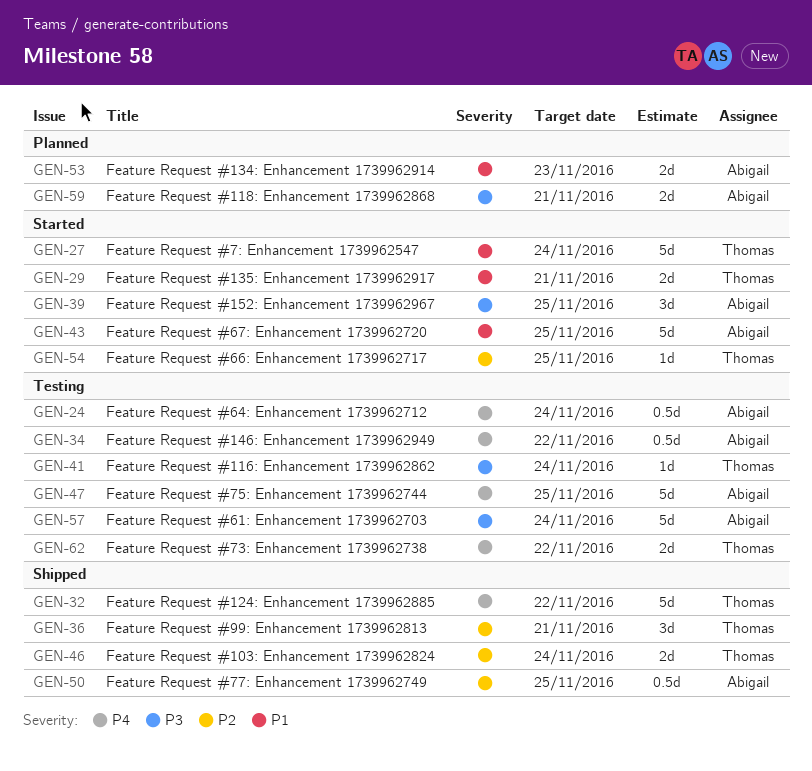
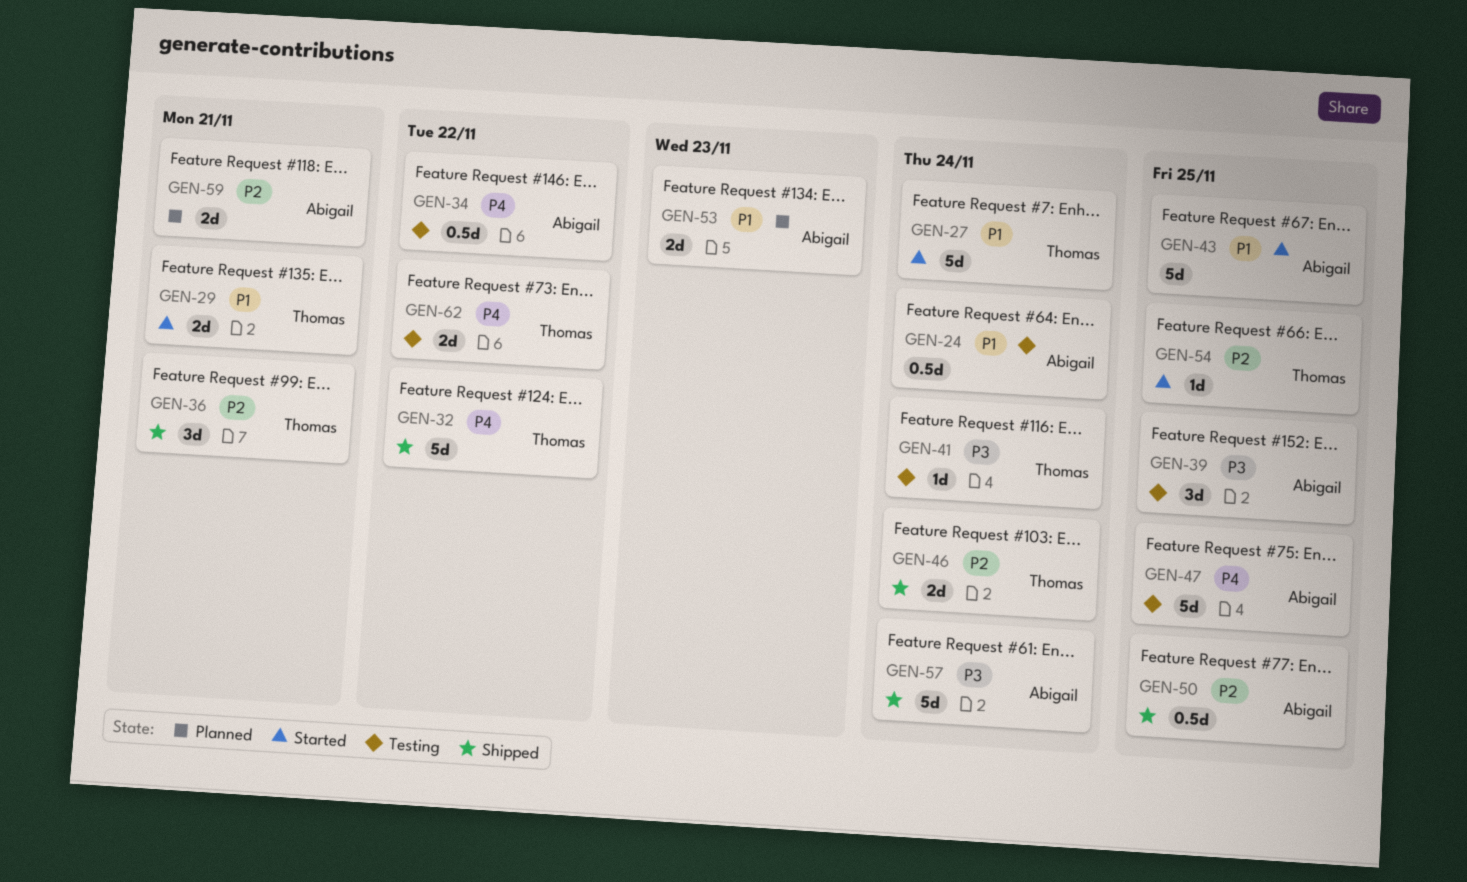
GEN-24, priority: P4 -> P1
GEN-39, status: Started -> Testing
GEN-57, status: Testing -> Shipped
GEN-59, priority: P3 -> P2

